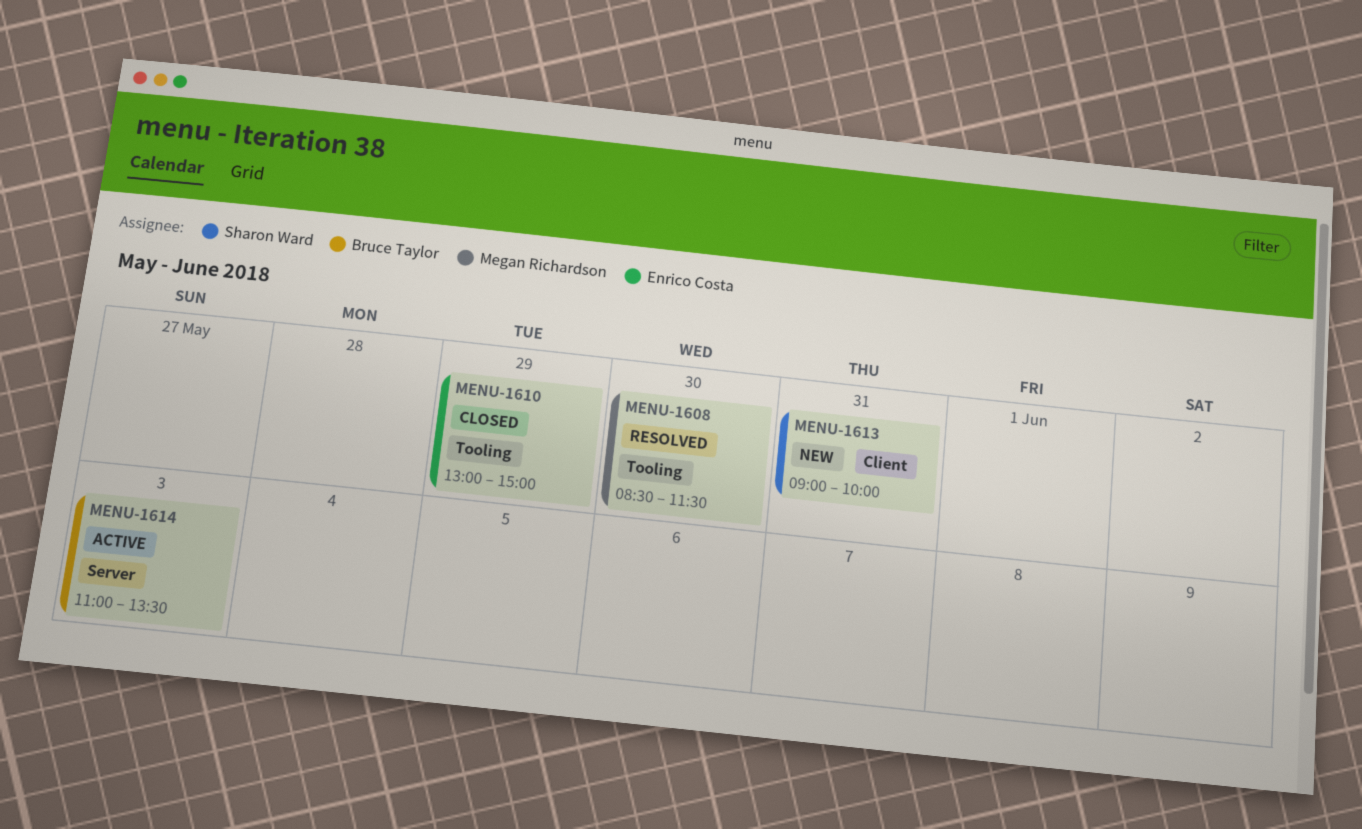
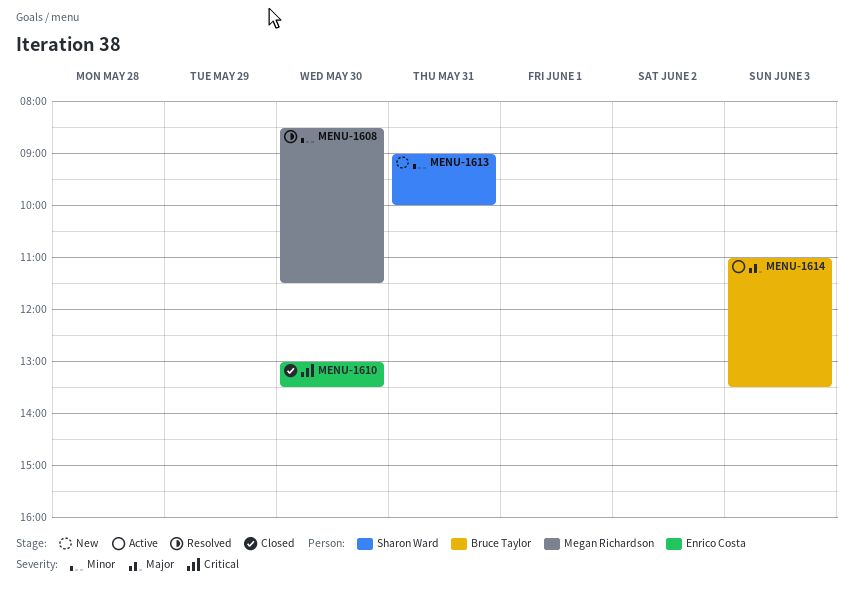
MENU-1610, day: May 29 -> May 30
MENU-1610, ends: 15:00 -> 13:30

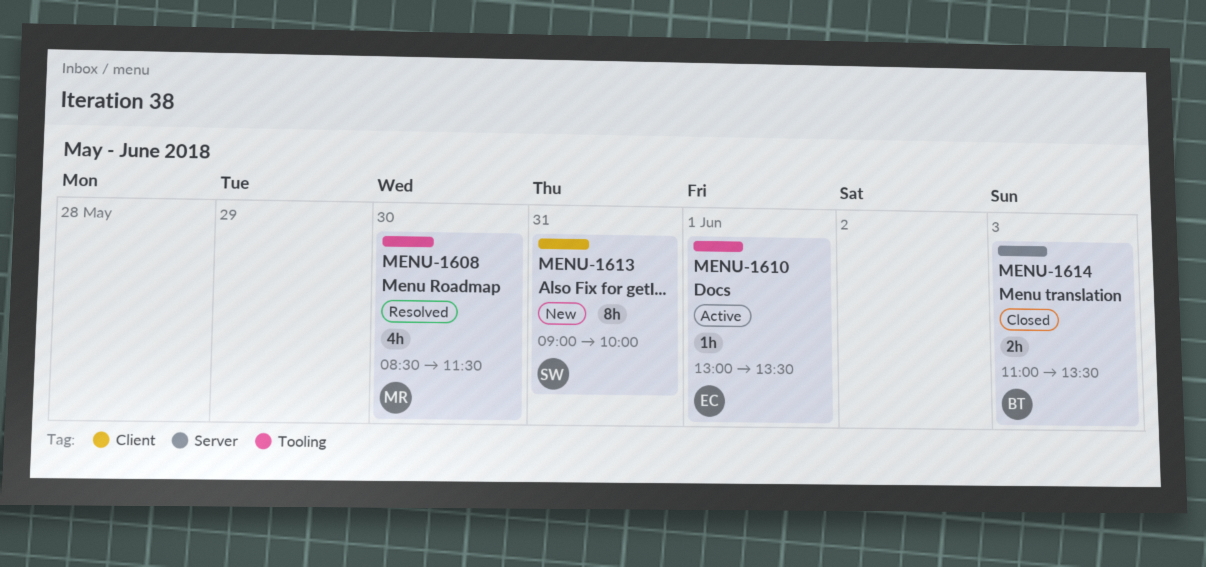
MENU-1610, status: Closed -> Active
MENU-1610, day: May 30 -> Jun 1
MENU-1614, status: Active -> Closed

